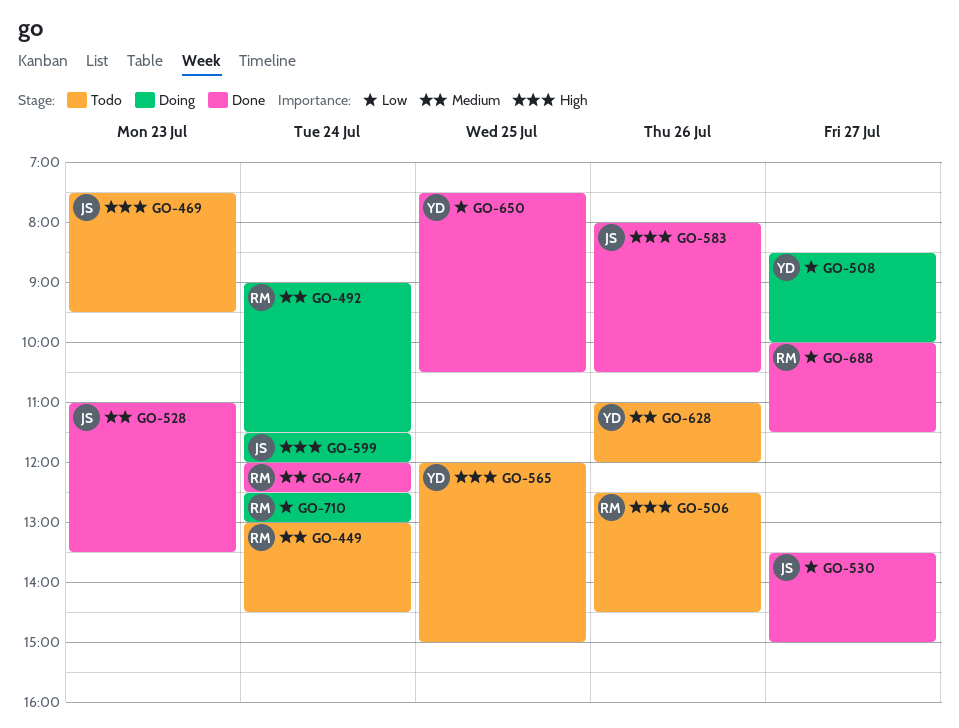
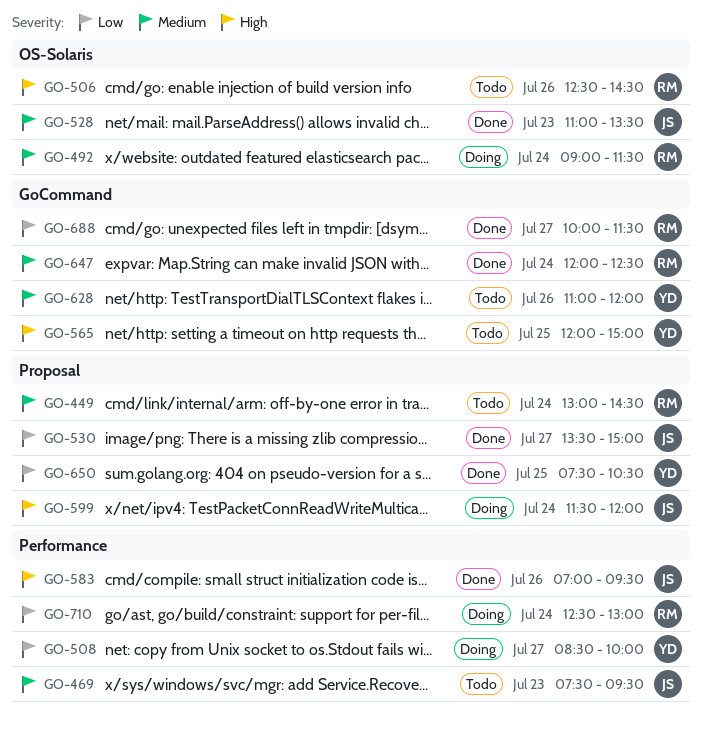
GO-469, priority: High -> Medium
GO-583, begins: 08:00 -> 07:00
GO-583, ends: 10:30 -> 09:30

